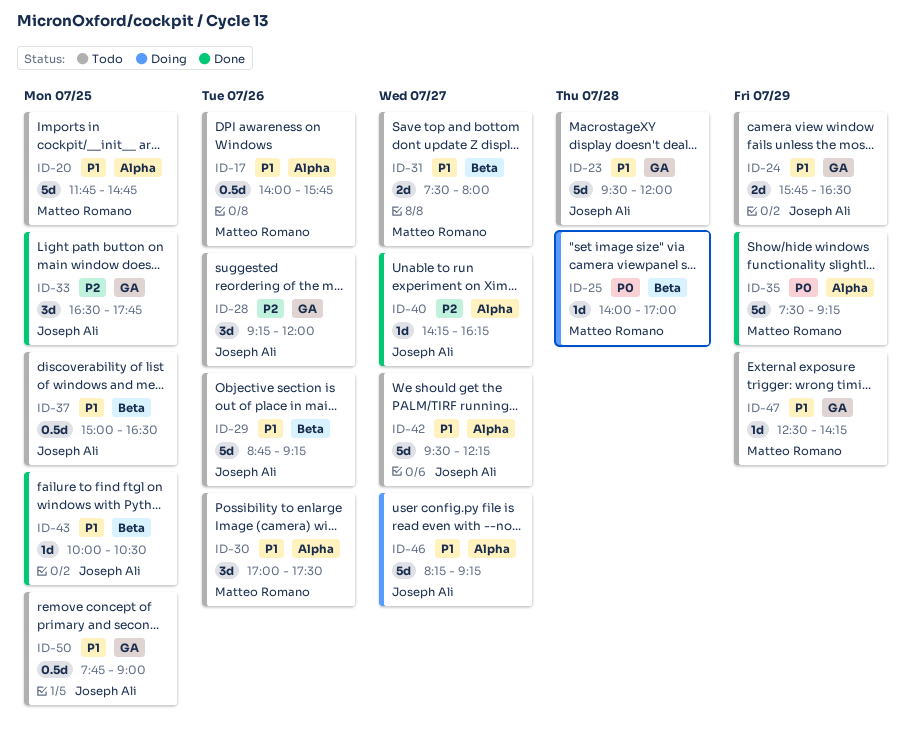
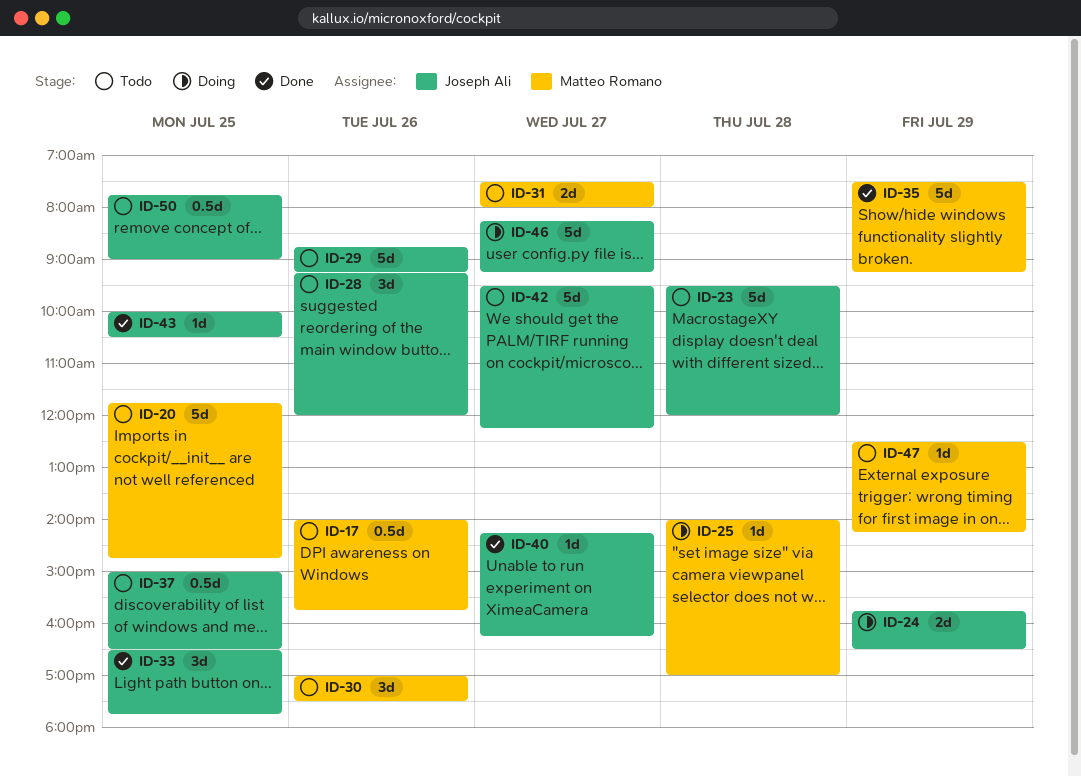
ID-24, status: Todo -> Doing

